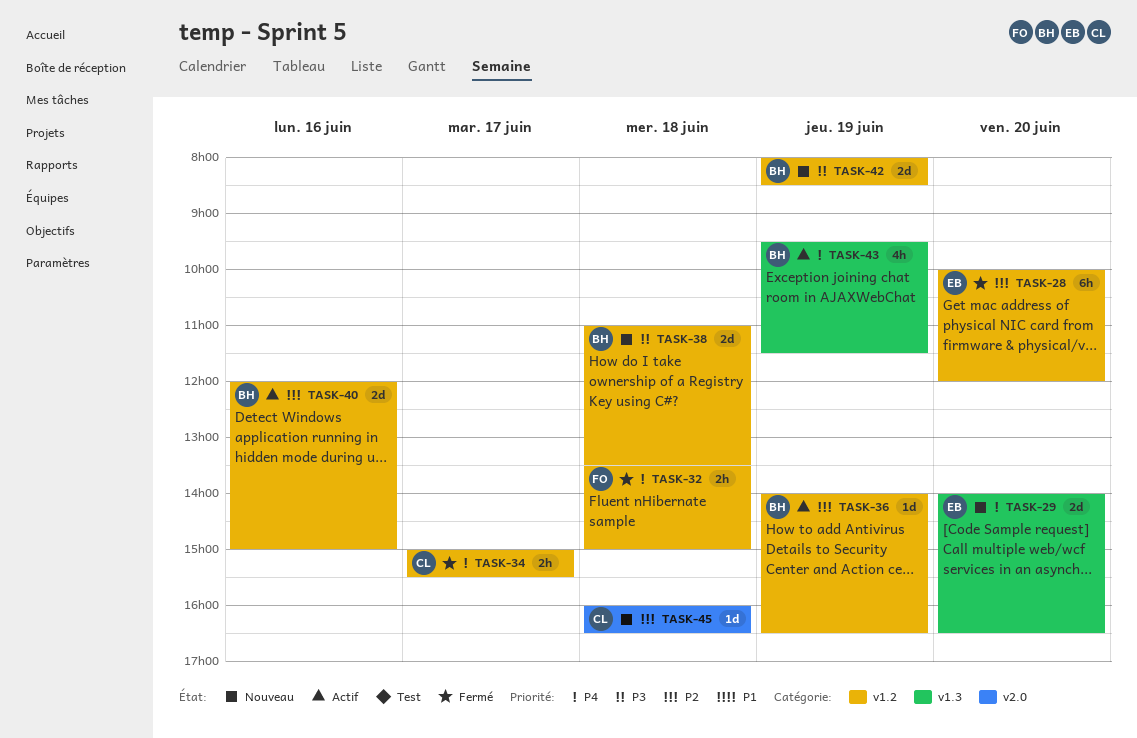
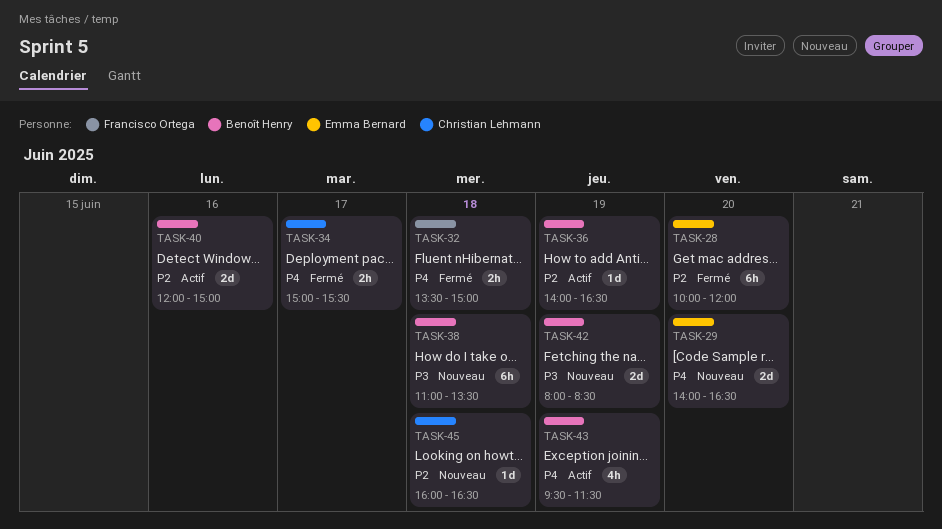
TASK-38, estimate: 2d -> 6h

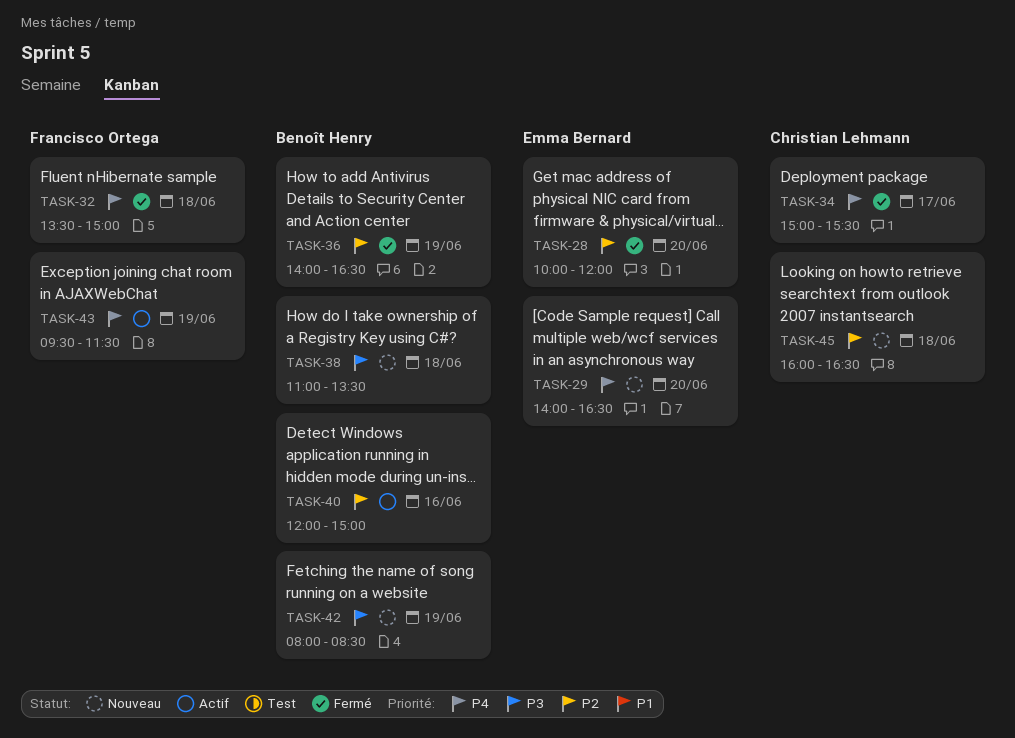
TASK-36, status: Actif -> Fermé
TASK-43, owner: Benoît Henry -> Francisco Ortega

